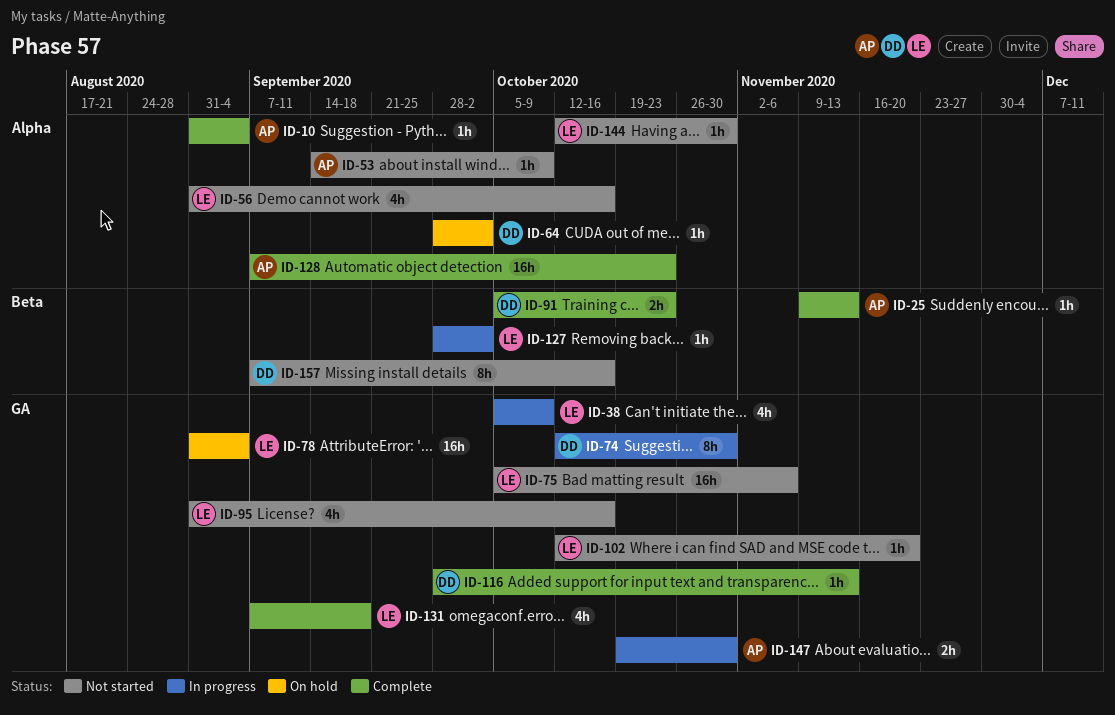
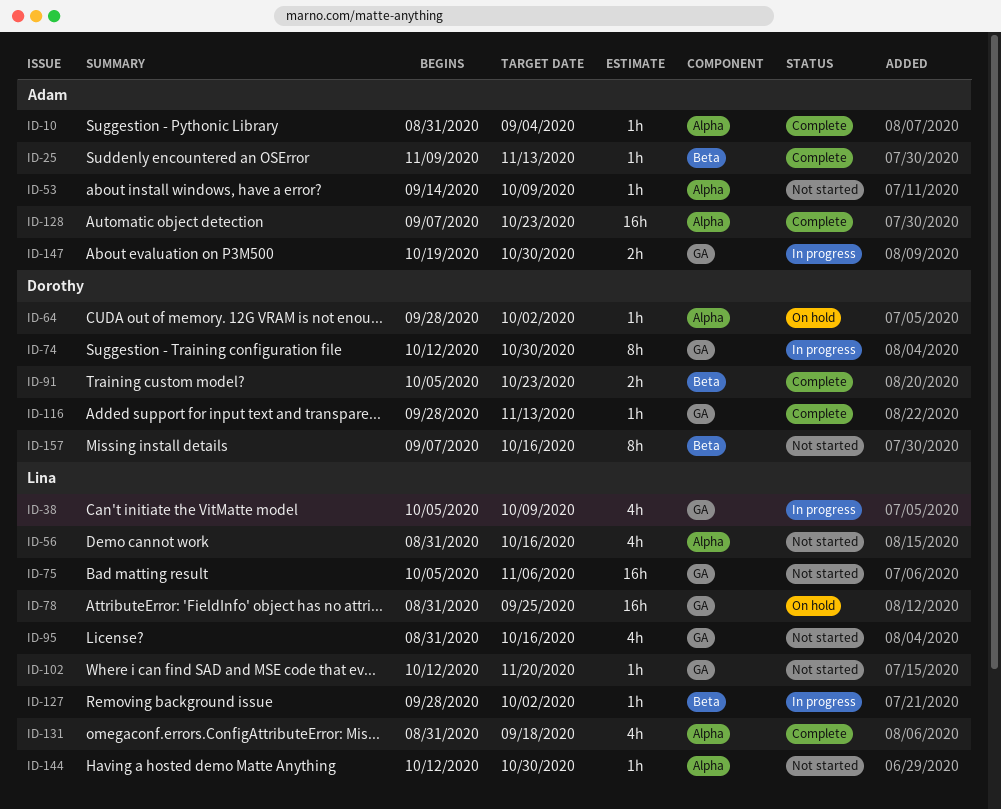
ID-78, due: Sep 4 -> Sep 25
ID-131, label: GA -> Alpha
ID-131, start: Sep 7 -> Aug 31

